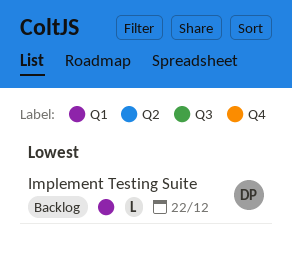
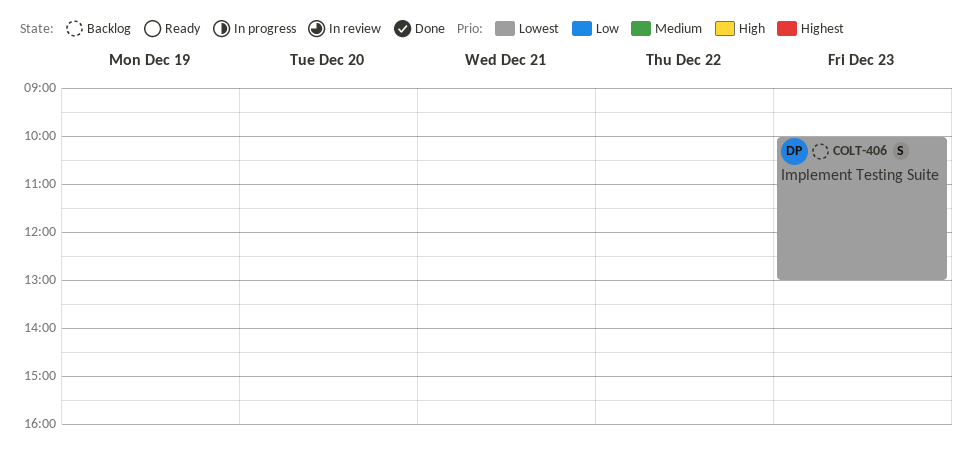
Implement Testing Suite, estimate: L -> S
Implement Testing Suite, day: Dec 22 -> Dec 23

